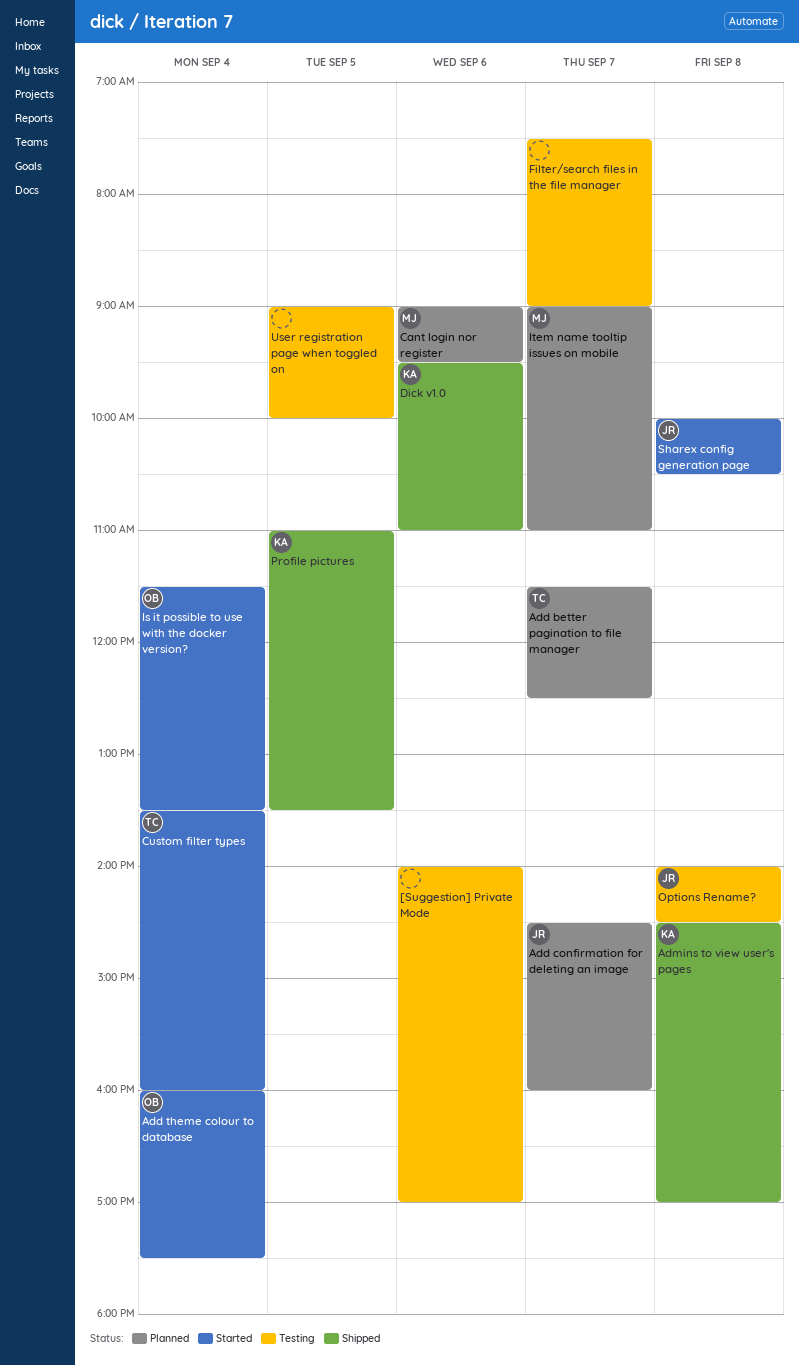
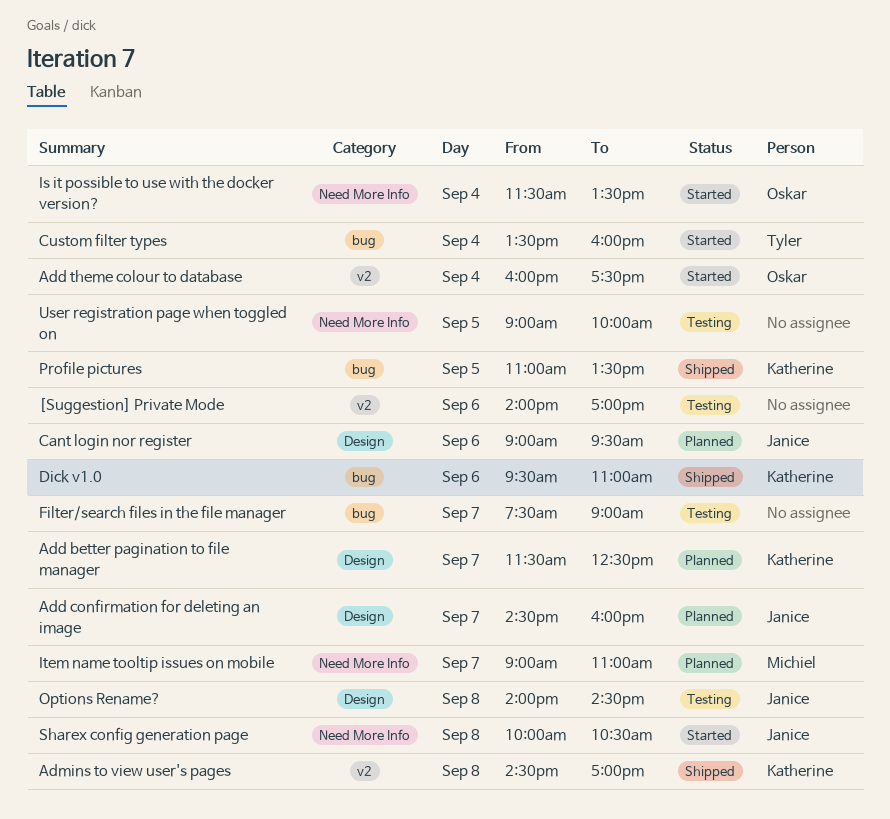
Add better pagination to file manager, owner: Tyler -> Katherine
Cant login nor register, owner: Michiel -> Janice

